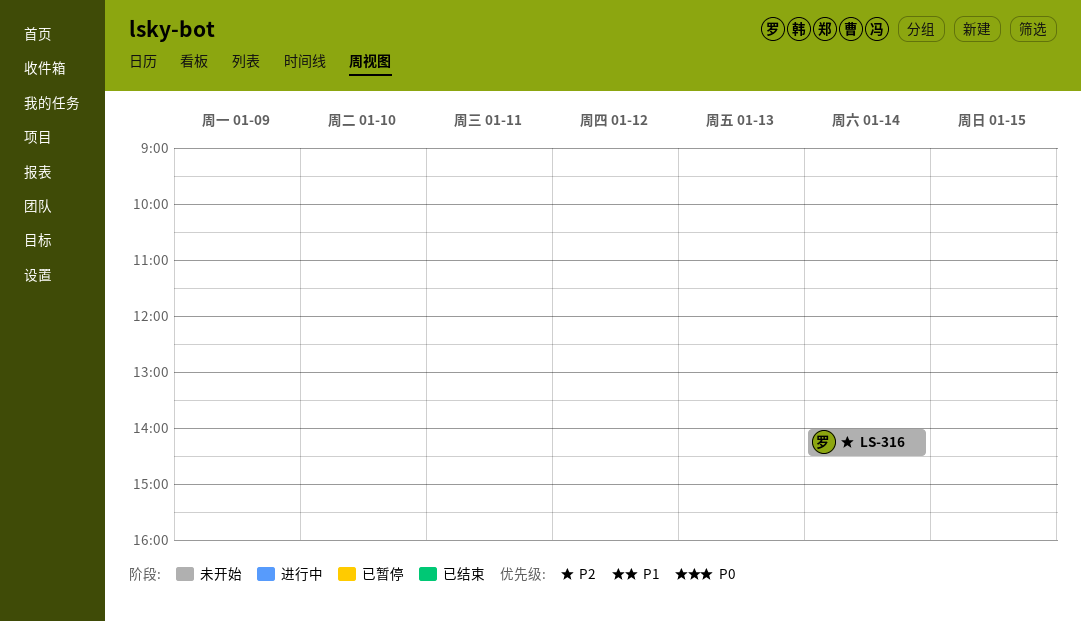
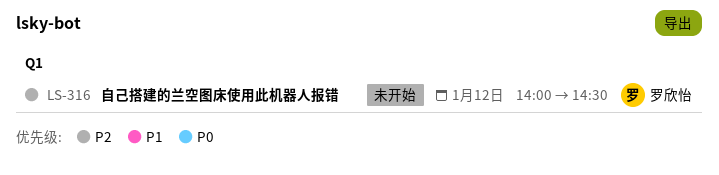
LS-316, day: Jan 14 -> Jan 12

